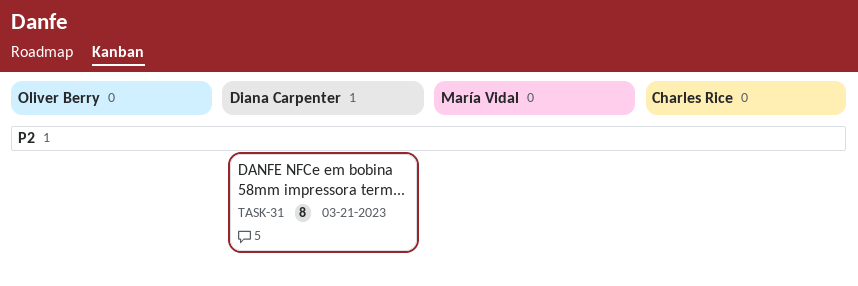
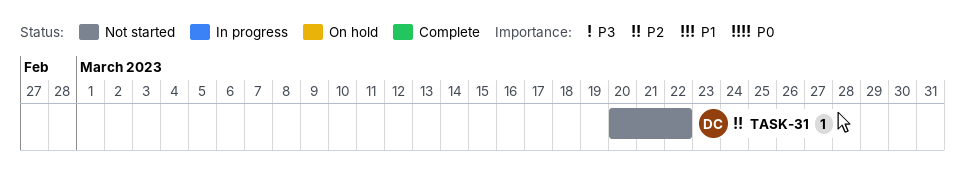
TASK-31, estimate: 8 -> 1
TASK-31, due: Mar 21 -> Mar 22

